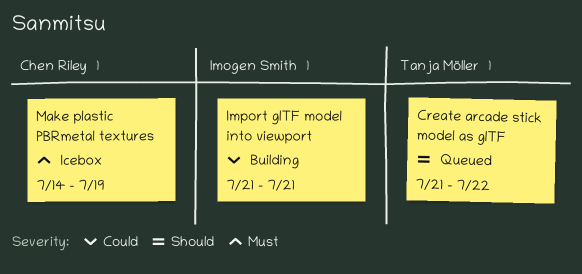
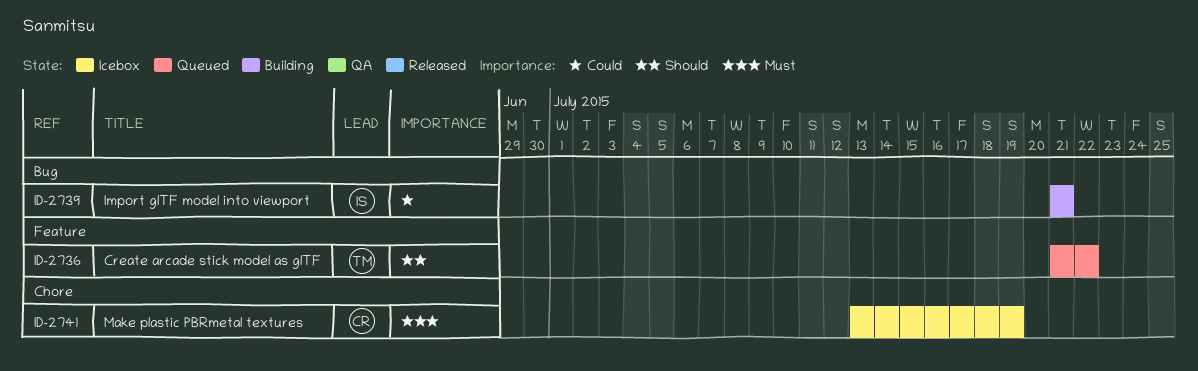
Make plastic PBRmetal textures, start: Jul 14 -> Jul 13

